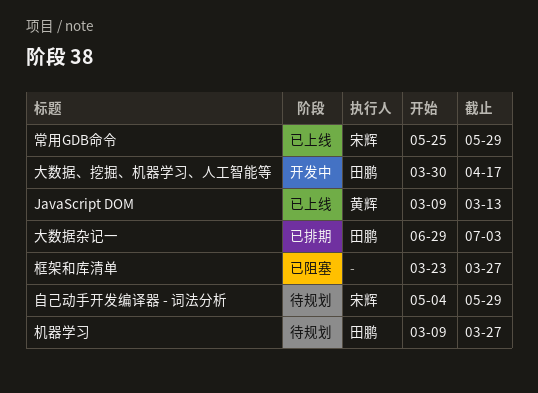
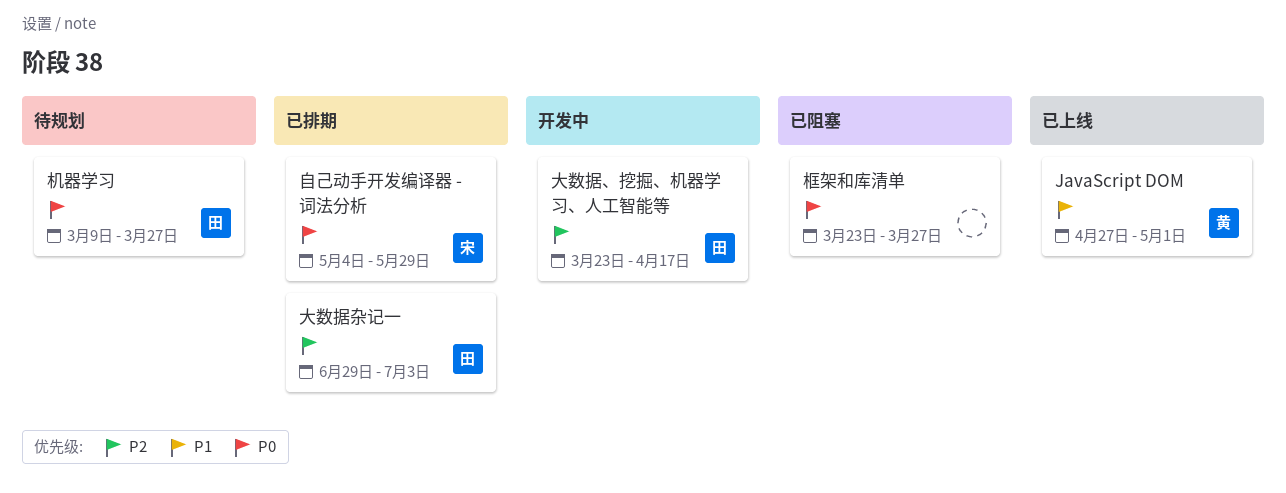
JavaScript DOM, start: Mar 9 -> Apr 27
JavaScript DOM, due: Mar 13 -> May 1
大数据、挖掘、机器学习、人工智能等, start: Mar 30 -> Mar 23
常用GDB命令: present -> none
自己动手开发编译器 - 词法分析, status: 待规划 -> 已排期

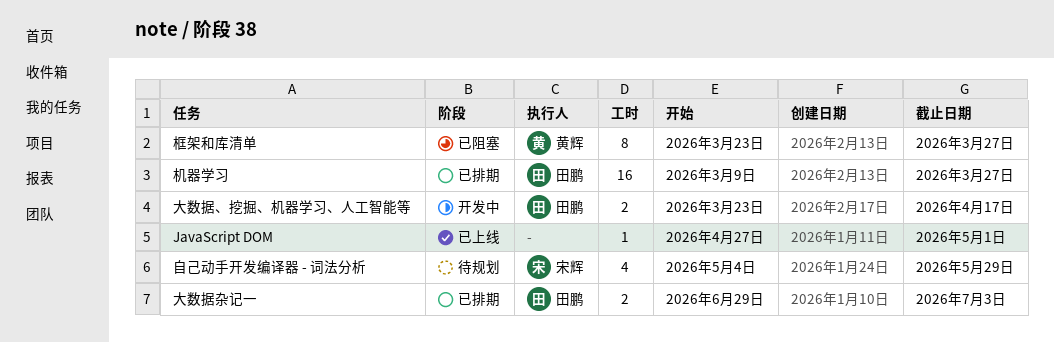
JavaScript DOM, owner: 黄辉 -> none
机器学习, status: 待规划 -> 已排期
框架和库清单, owner: none -> 黄辉
自己动手开发编译器 - 词法分析, status: 已排期 -> 待规划

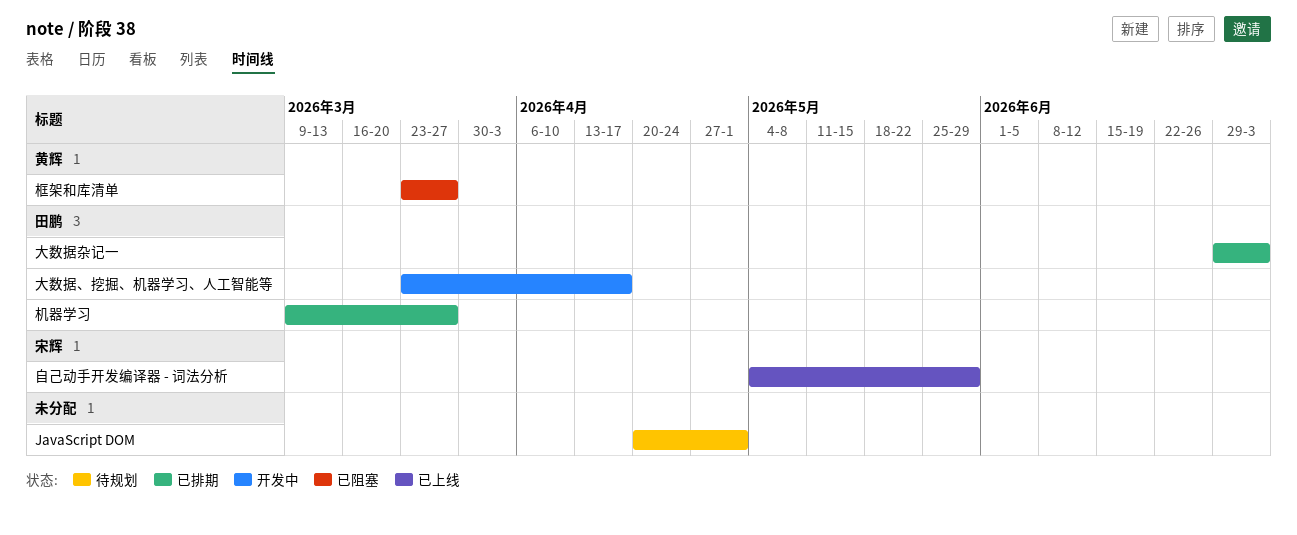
JavaScript DOM, status: 已上线 -> 待规划
JavaScript DOM, start: Apr 27 -> Apr 20
自己动手开发编译器 - 词法分析, status: 待规划 -> 已上线

